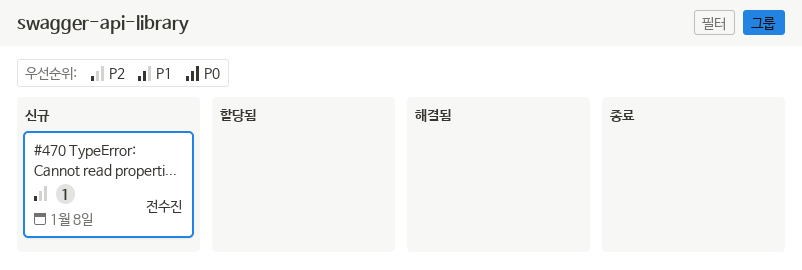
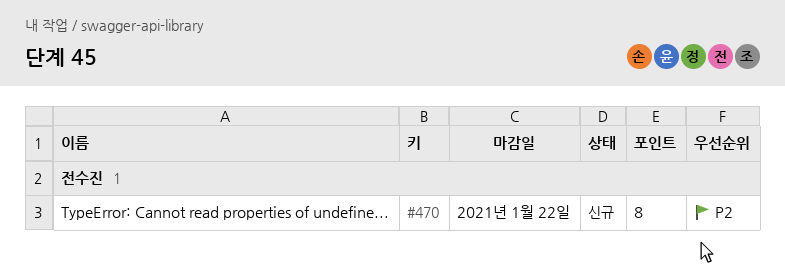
#470, estimate: 1 -> 8
#470, due: Jan 8 -> Jan 22

